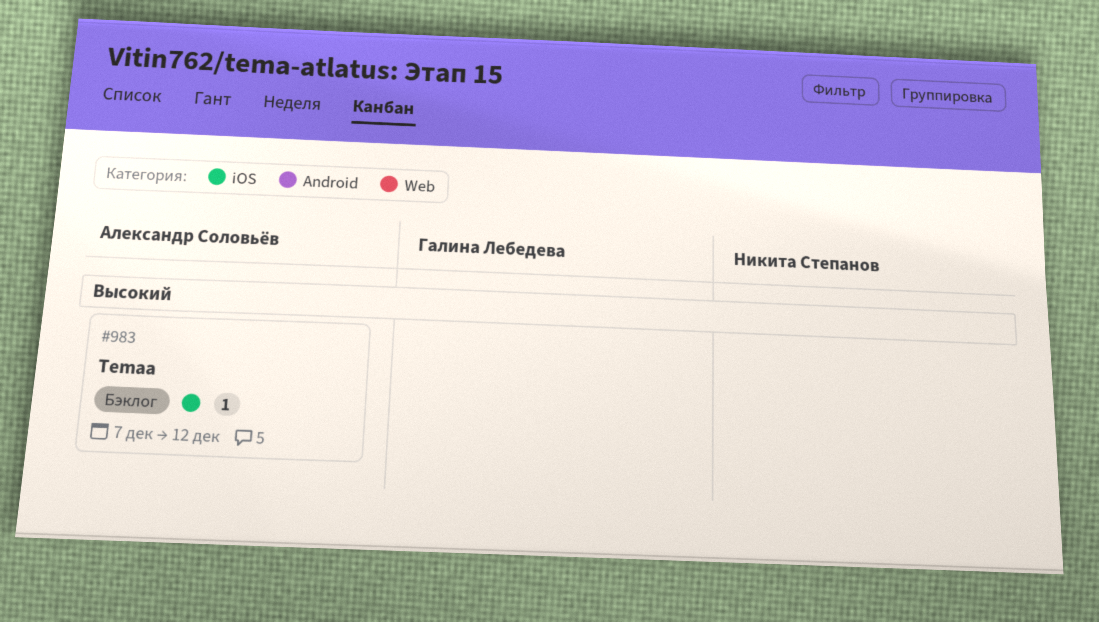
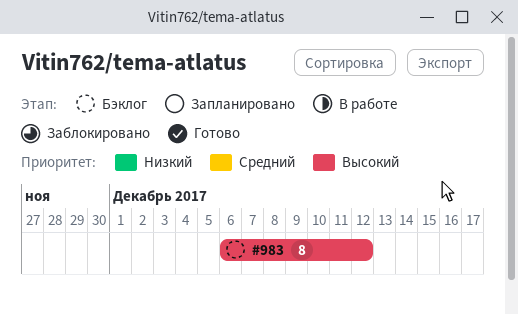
#983, estimate: 1 -> 8
#983, start: Dec 7 -> Dec 6

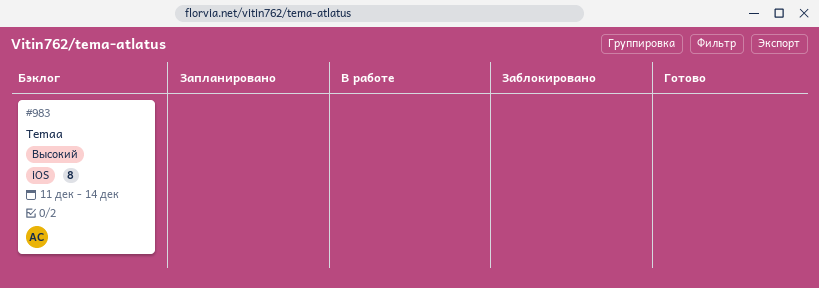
#983, start: Dec 6 -> Dec 11
#983, due: Dec 12 -> Dec 14

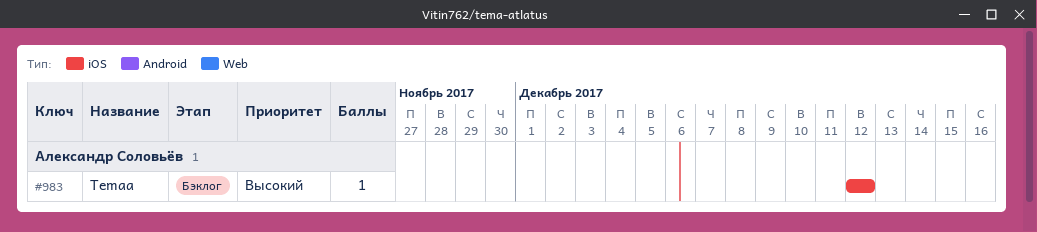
#983, estimate: 8 -> 1
#983, start: Dec 11 -> Dec 12
#983, due: Dec 14 -> Dec 12

